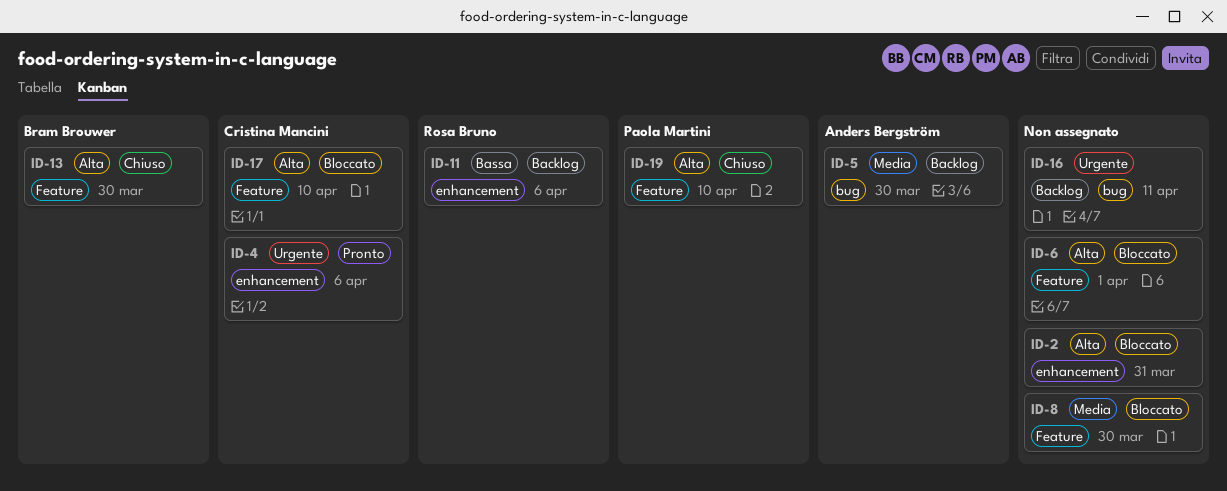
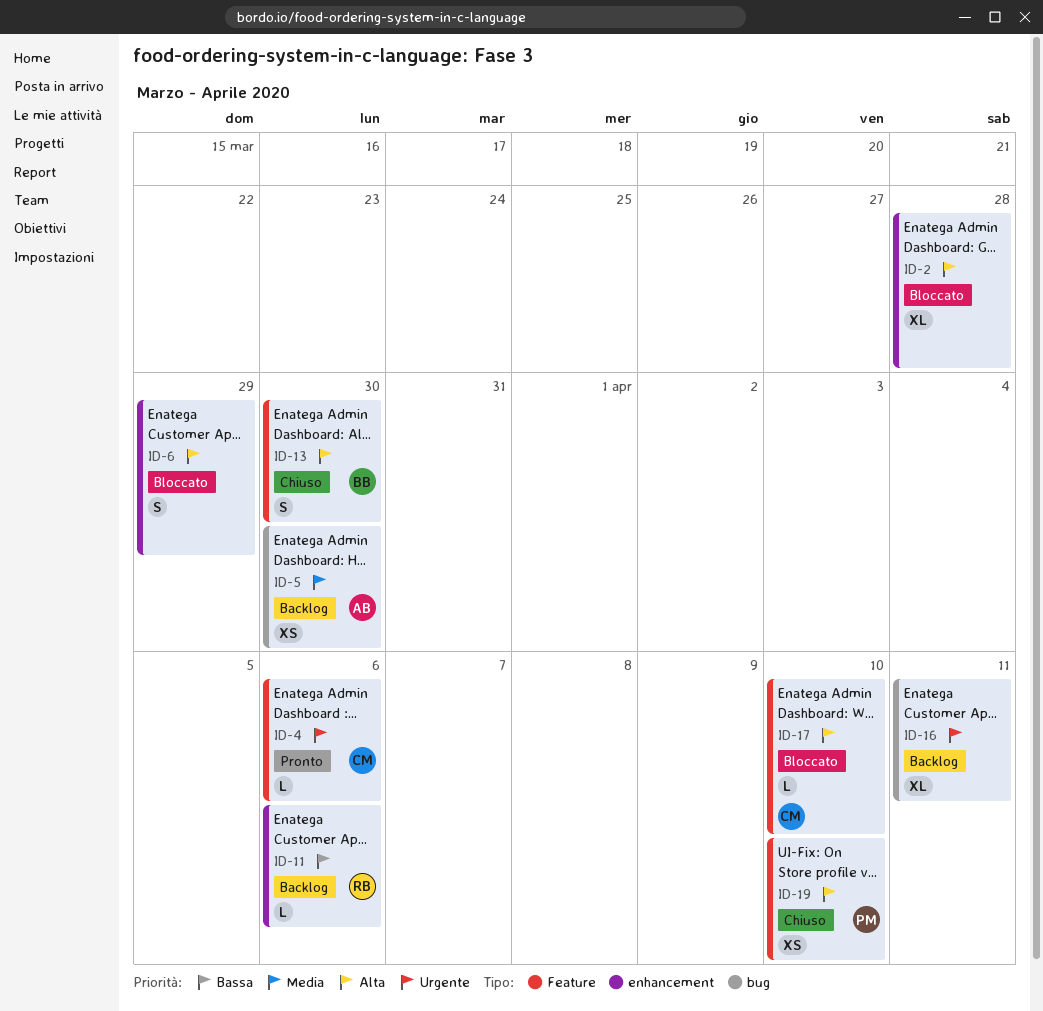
ID-2, due: Mar 31 -> Mar 28
ID-4, label: enhancement -> Feature
ID-6, label: Feature -> enhancement
ID-6, due: Apr 1 -> Mar 29
ID-8: present -> none

